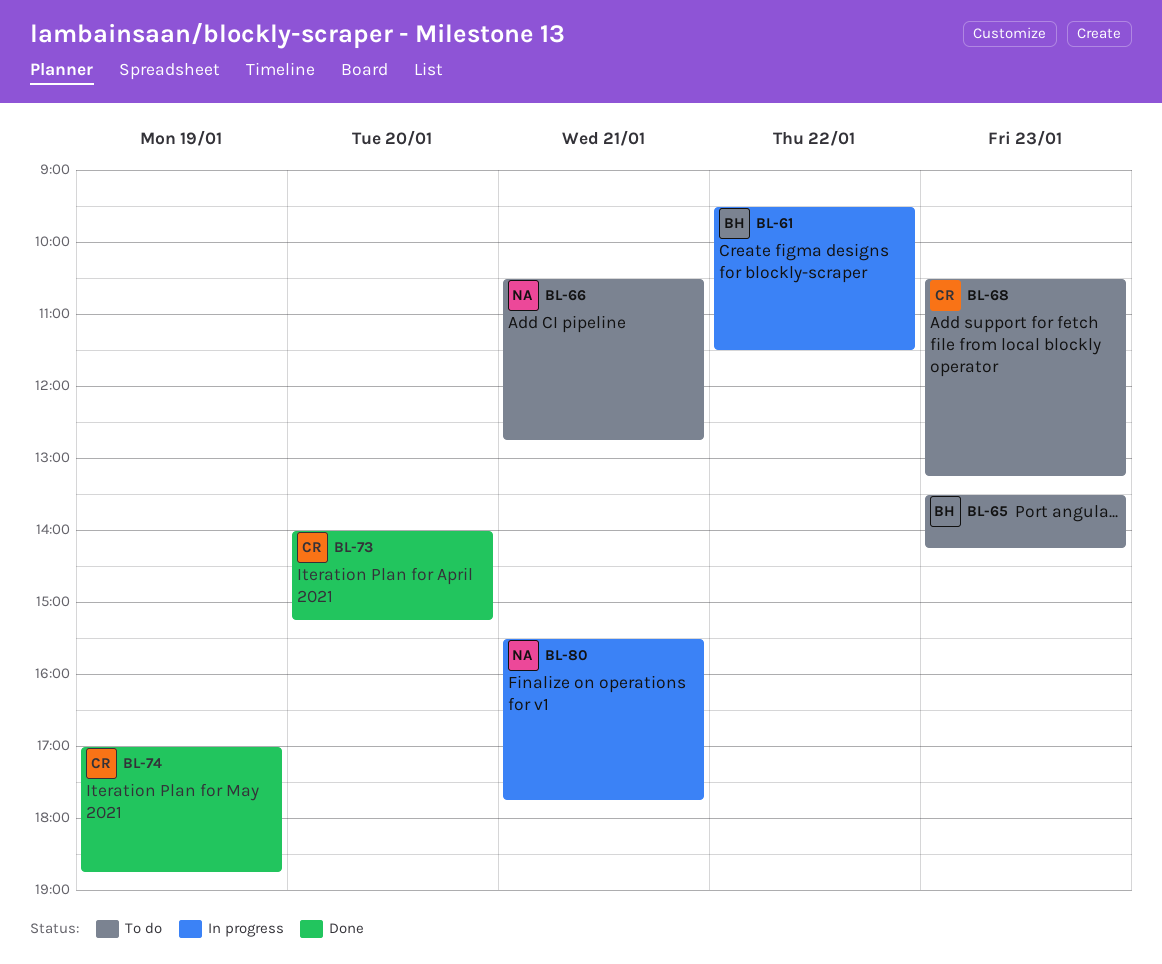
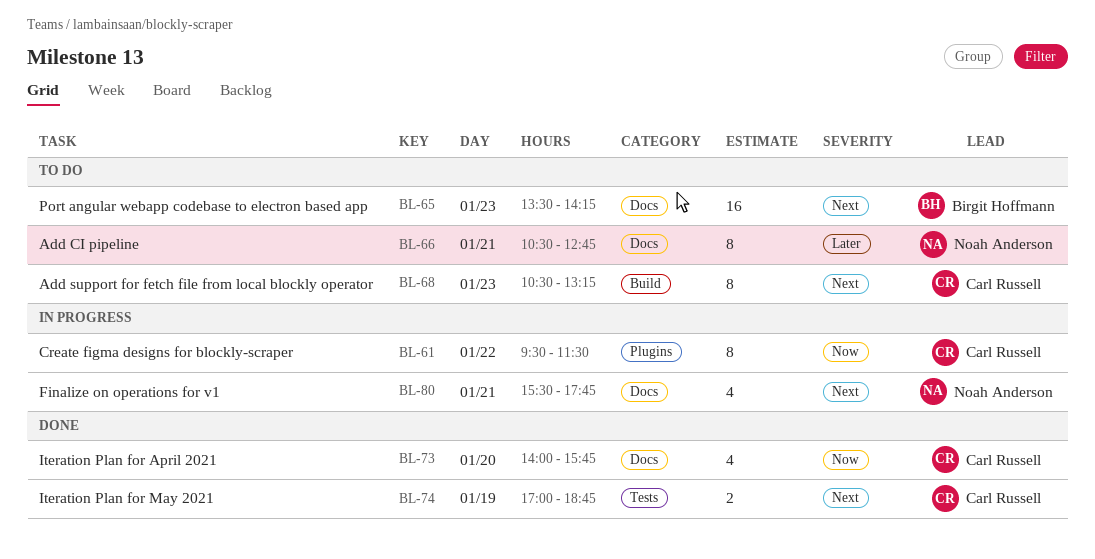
BL-61, owner: Birgit Hoffmann -> Carl Russell
BL-73, ends: 15:15 -> 15:45

